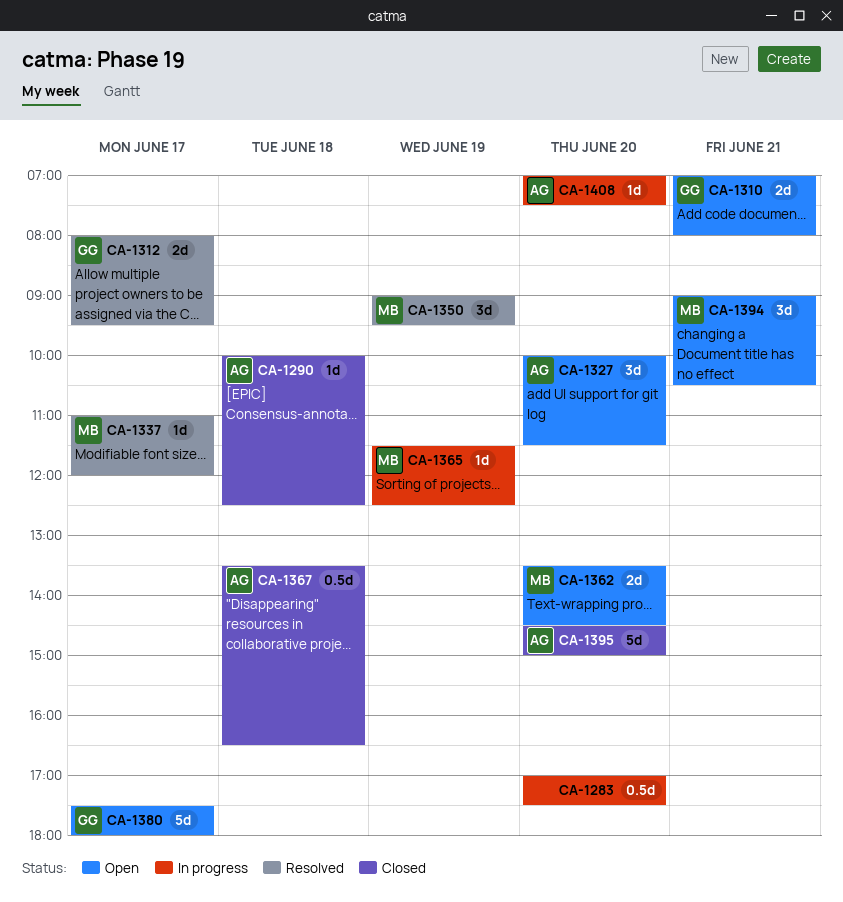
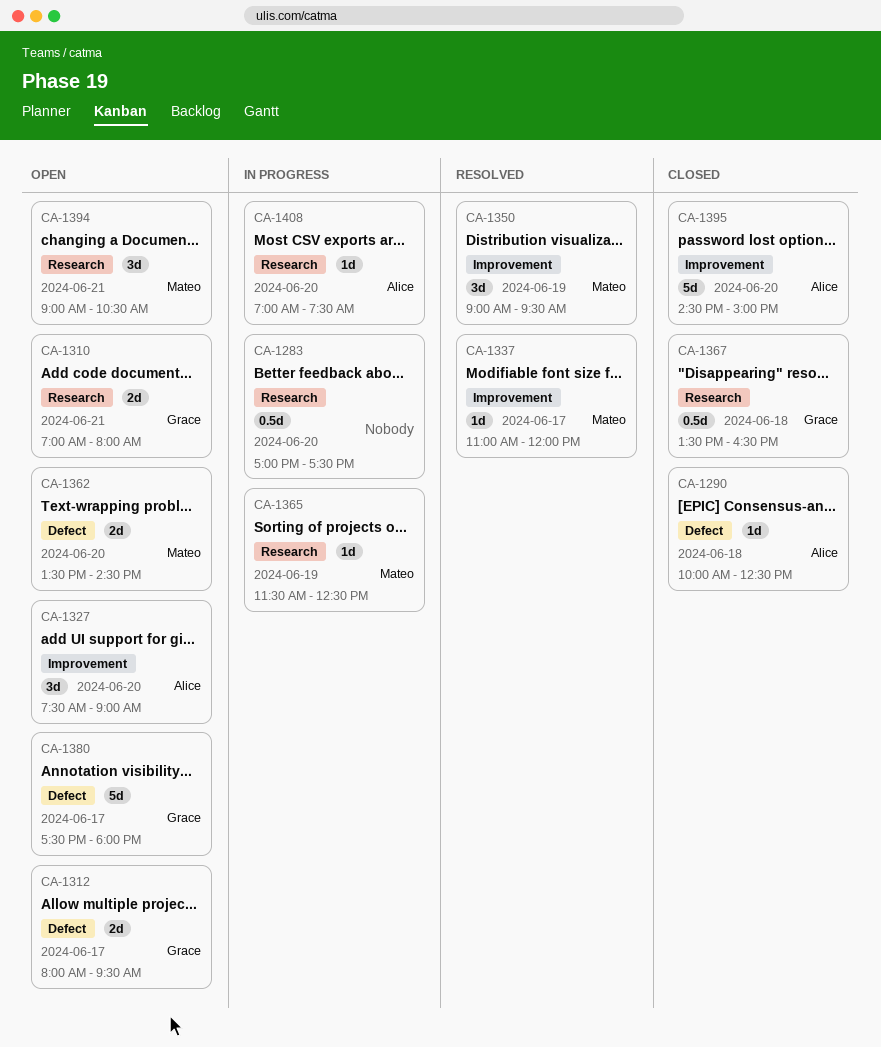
CA-1312, status: Resolved -> Open
CA-1327, begins: 10:00 -> 07:30
CA-1327, ends: 11:30 -> 09:00
CA-1367, owner: Alice -> Grace

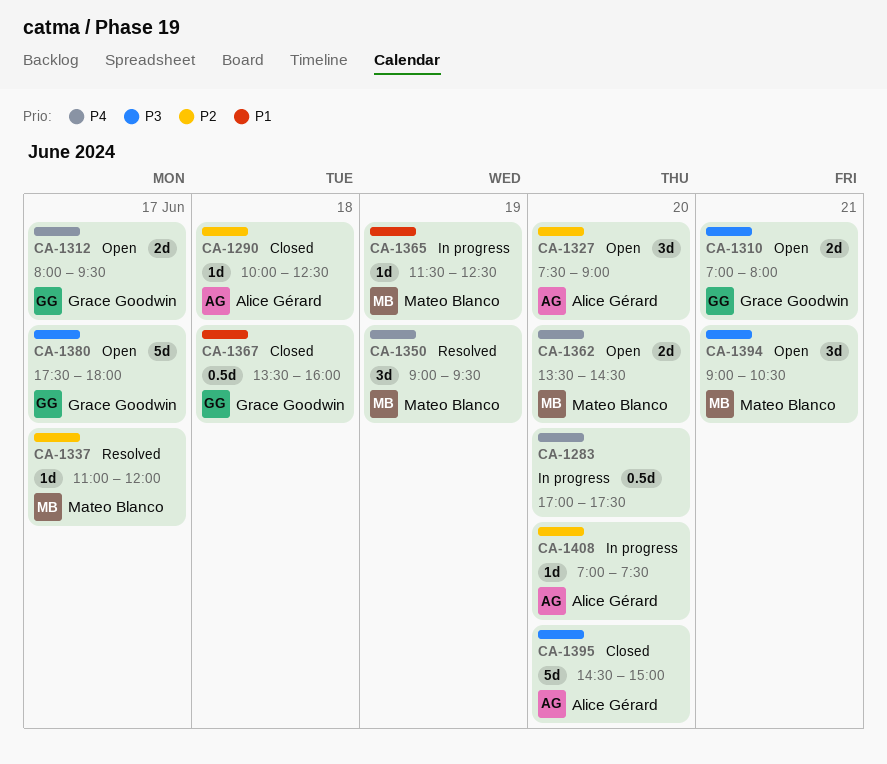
CA-1367, ends: 16:30 -> 16:00

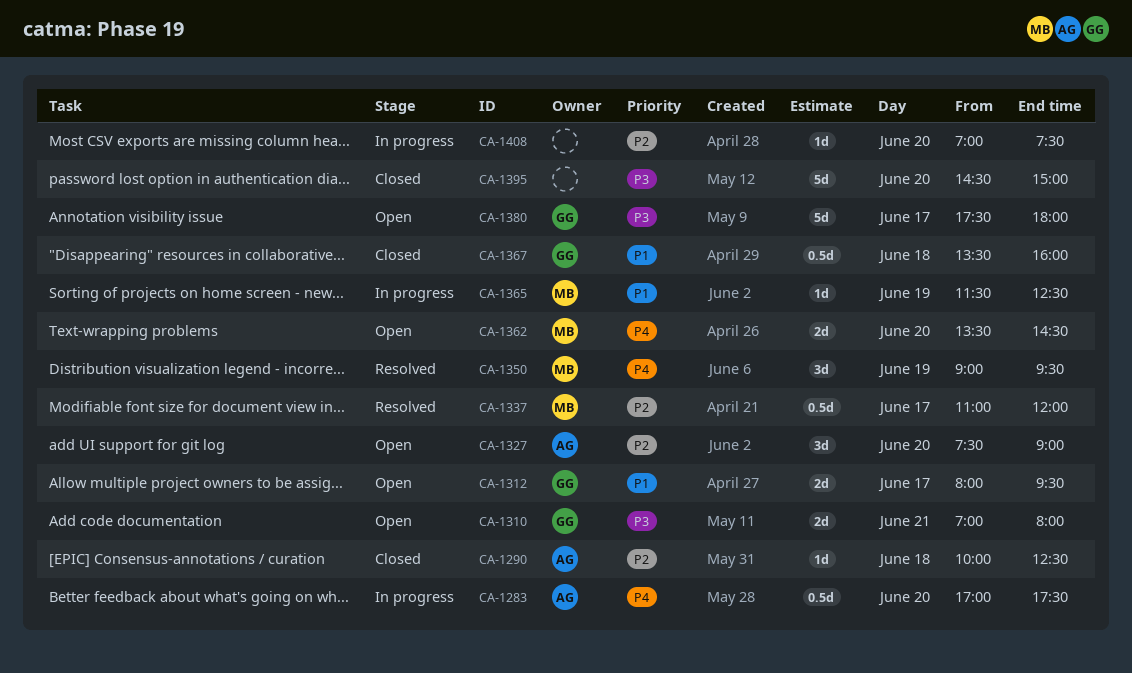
CA-1283, owner: none -> Alice Gérard
CA-1312, priority: P4 -> P1
CA-1337, estimate: 1d -> 0.5d
CA-1394: present -> none
CA-1395, owner: Alice Gérard -> none
CA-1408, owner: Alice Gérard -> none

